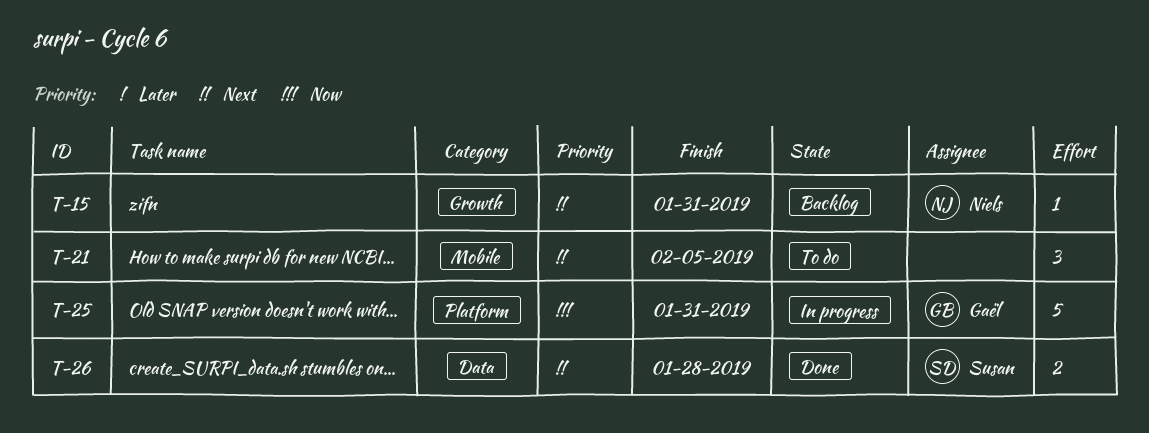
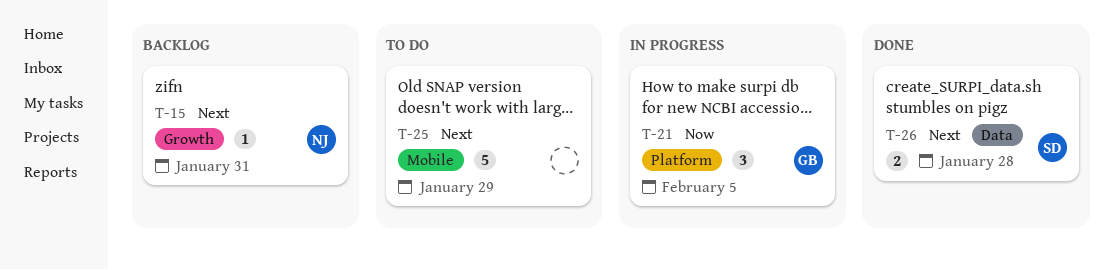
T-21, status: To do -> In progress
T-21, owner: none -> Gaël
T-21, priority: Next -> Now
T-21, label: Mobile -> Platform
T-25, status: In progress -> To do
T-25, owner: Gaël -> none
T-25, priority: Now -> Next
T-25, label: Platform -> Mobile
T-25, due: Jan 31 -> Jan 29

